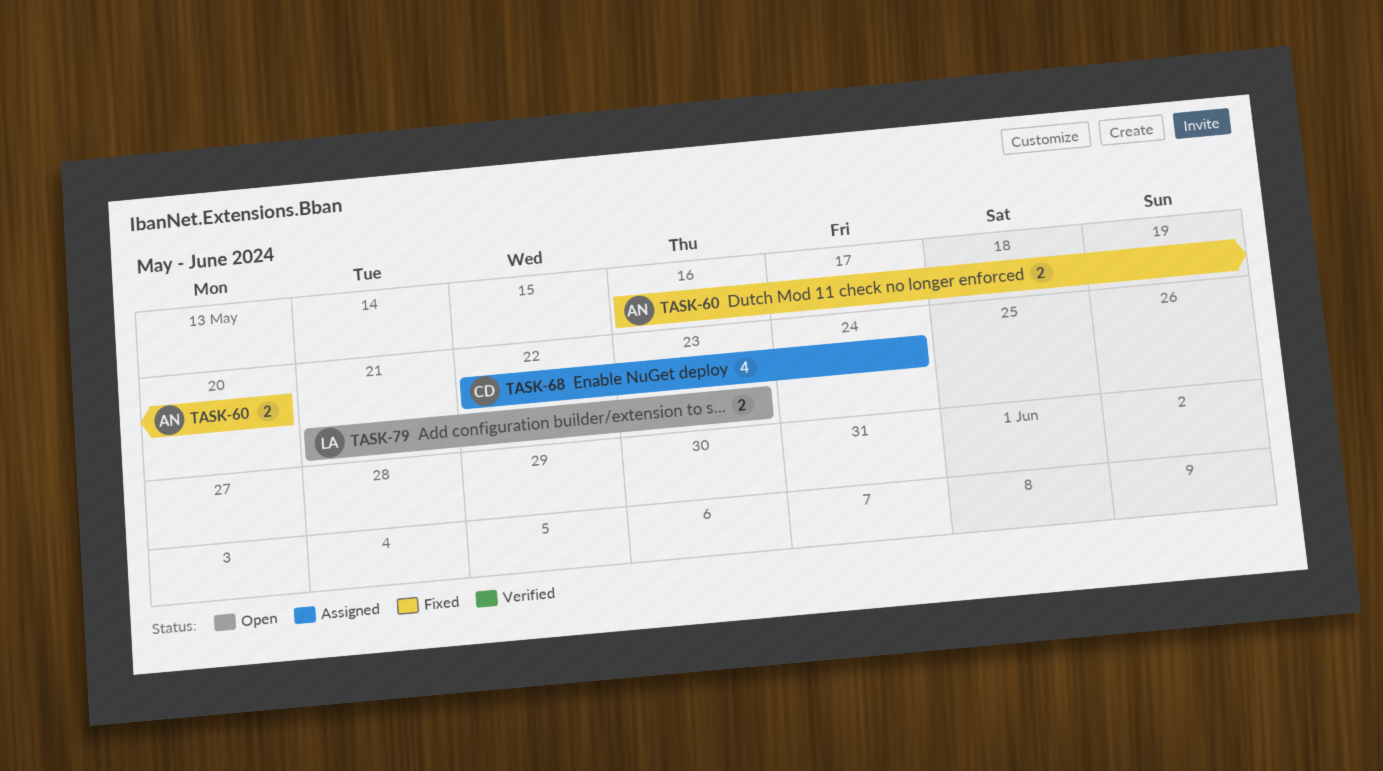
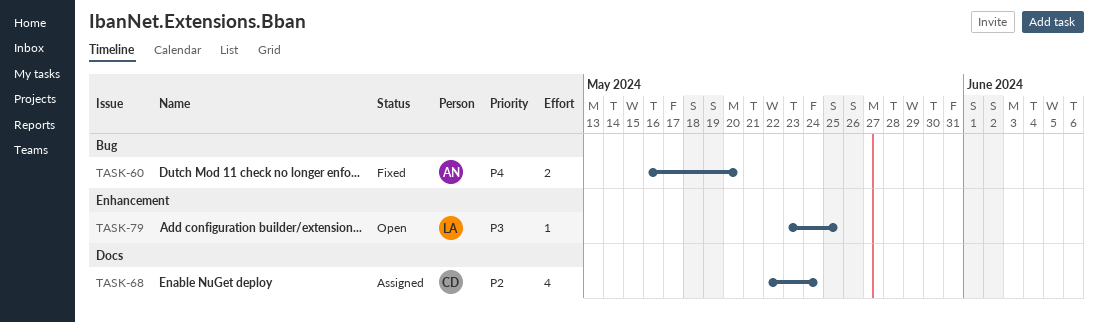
TASK-79, estimate: 2 -> 1
TASK-79, start: May 21 -> May 23
TASK-79, due: May 23 -> May 25

